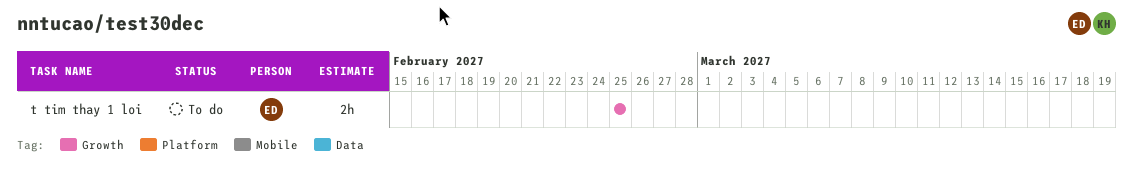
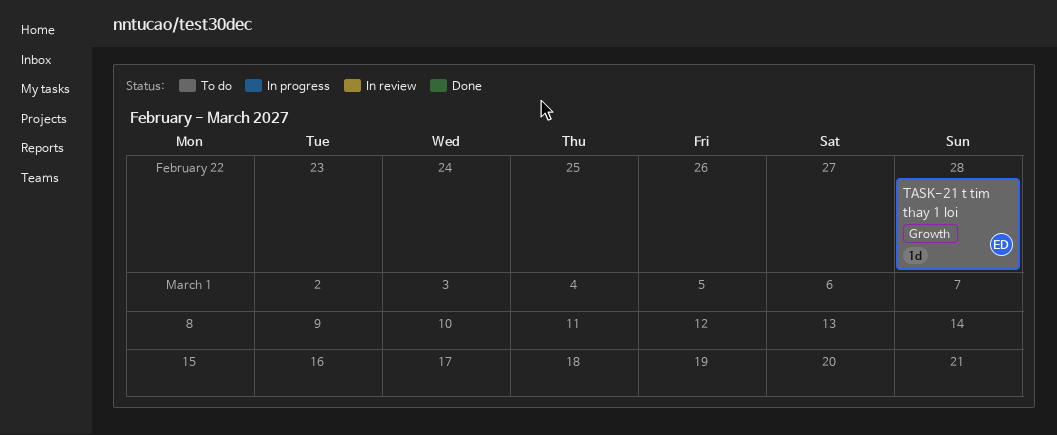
t tim thay 1 loi, estimate: 2h -> 1d
t tim thay 1 loi, due: Feb 25 -> Feb 28

